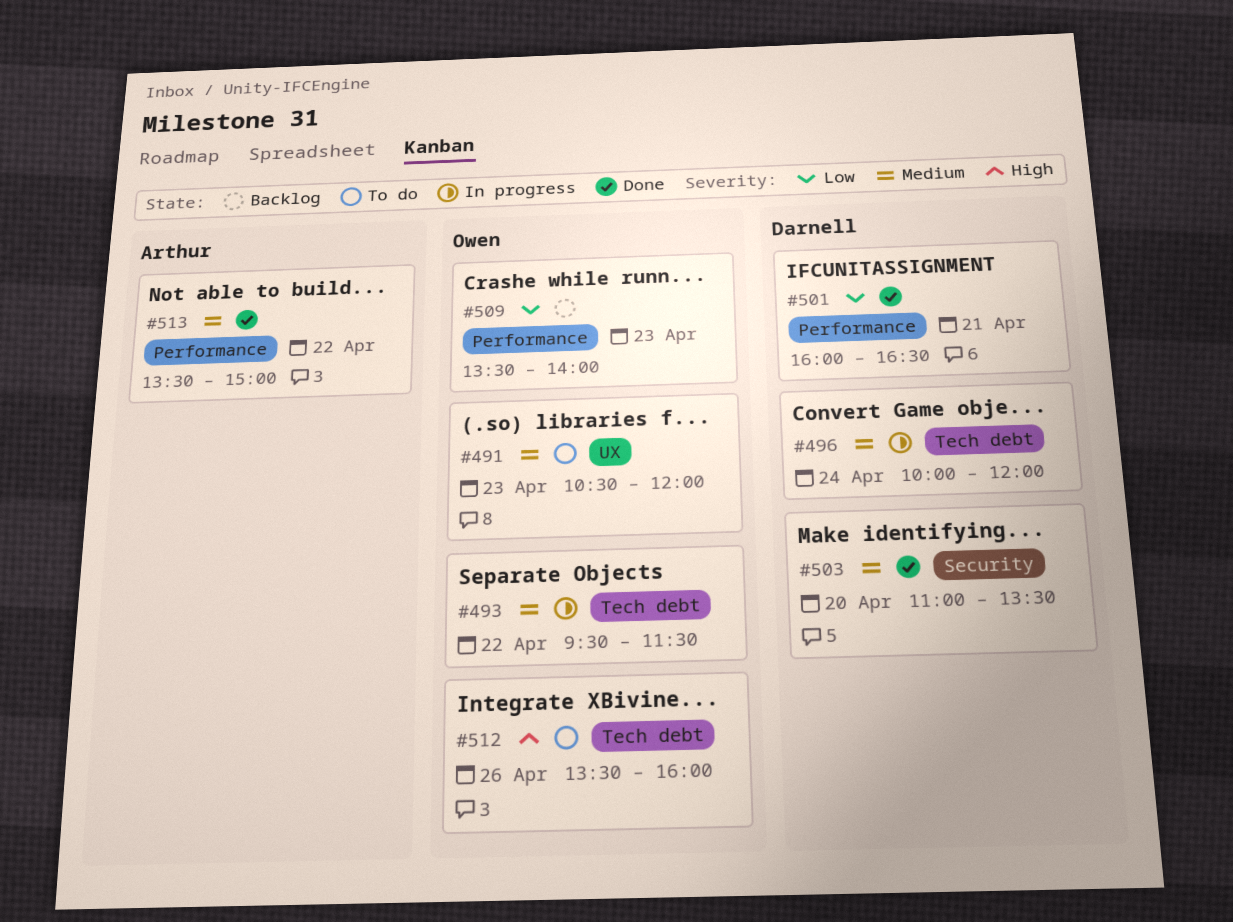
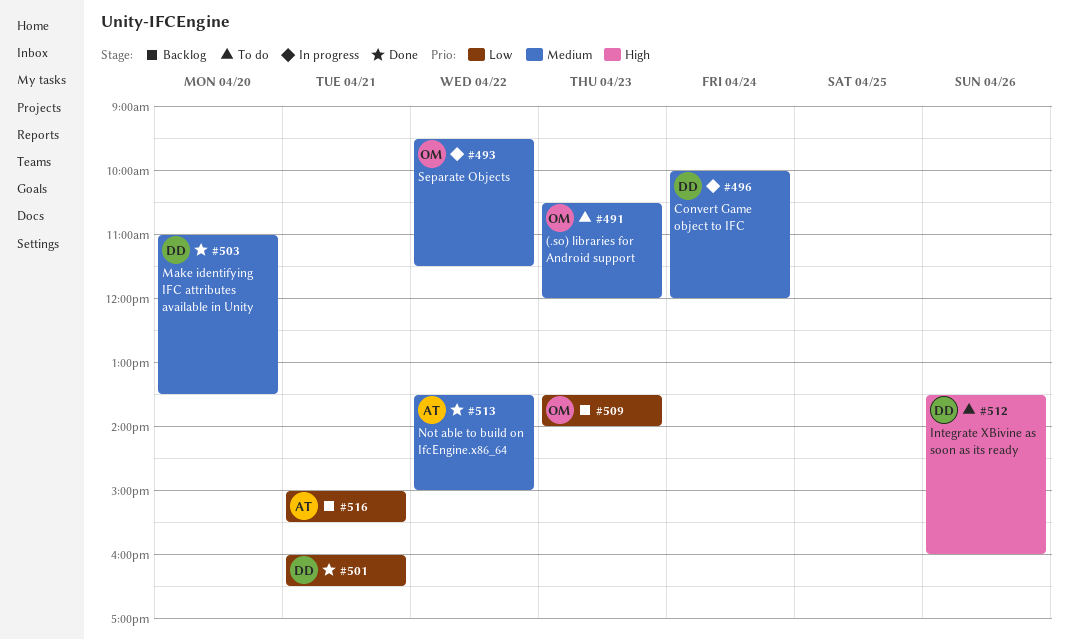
#512, owner: Owen -> Darnell
#516: none -> present

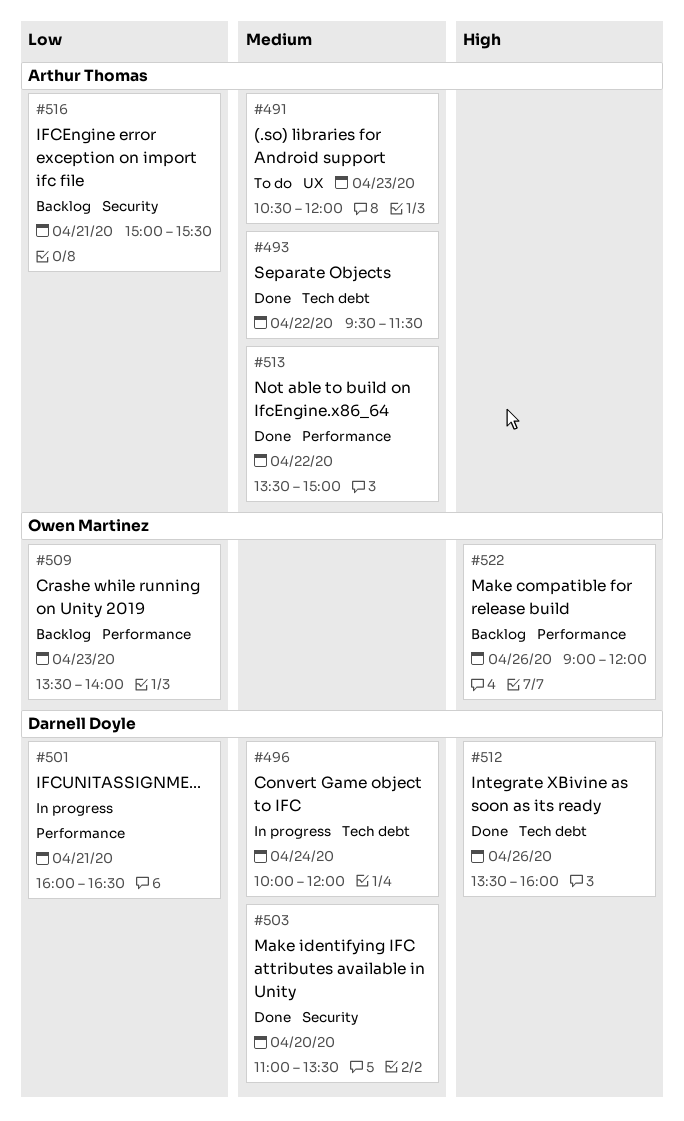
#491, owner: Owen Martinez -> Arthur Thomas
#493, status: In progress -> Done
#493, owner: Owen Martinez -> Arthur Thomas
#501, status: Done -> In progress
#512, status: To do -> Done
#522: none -> present

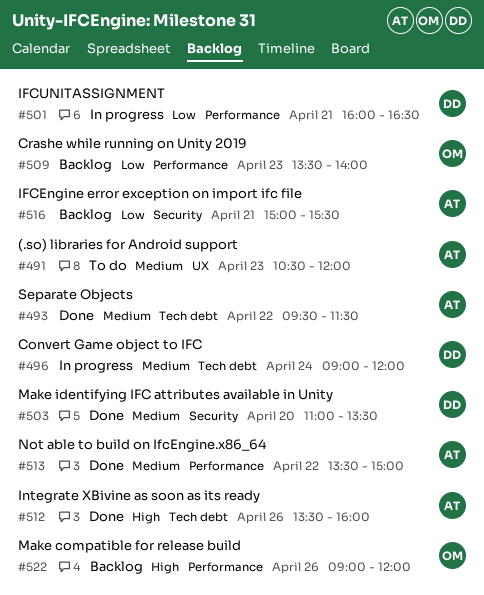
#496, begins: 10:00 -> 09:00
#512, owner: Darnell Doyle -> Arthur Thomas

